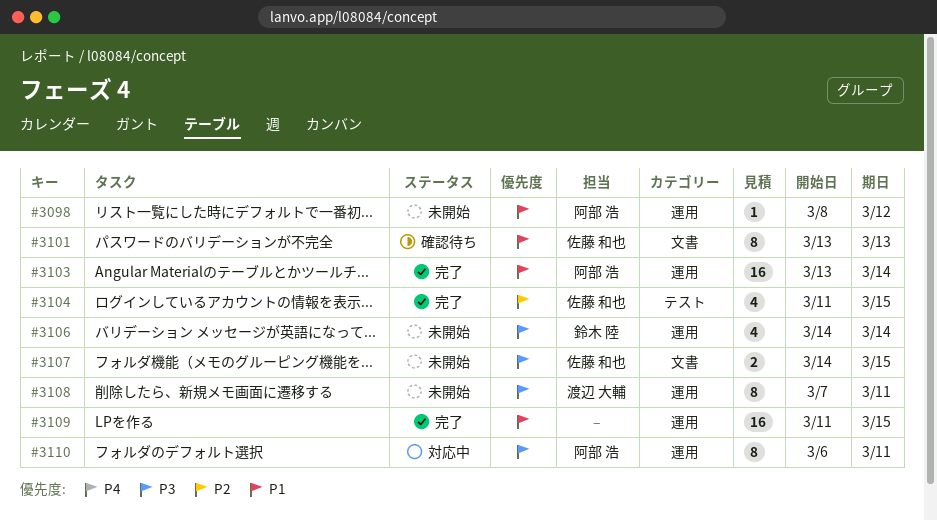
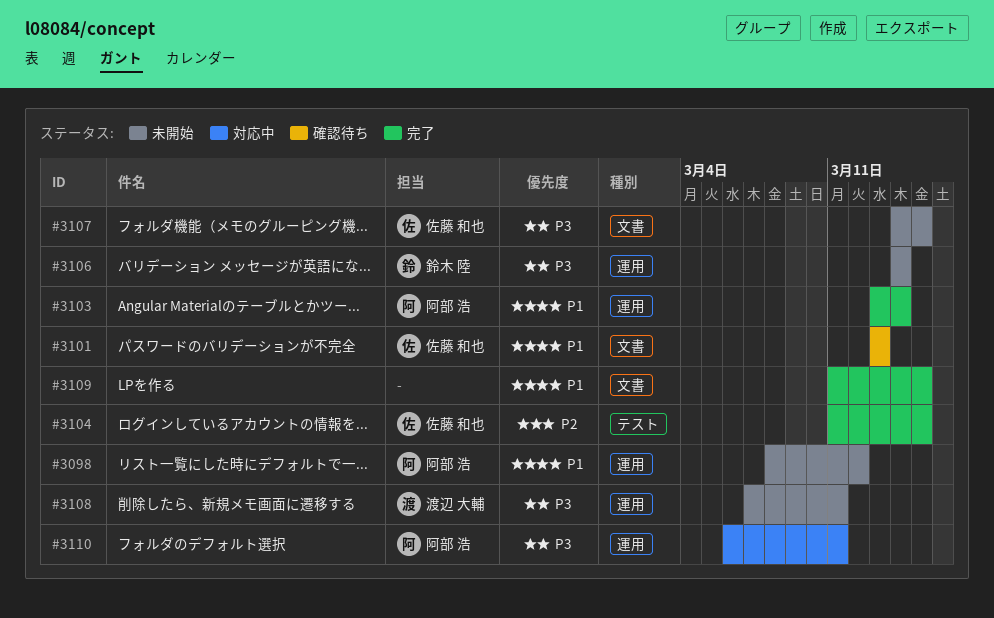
#3109, label: 運用 -> 文書

